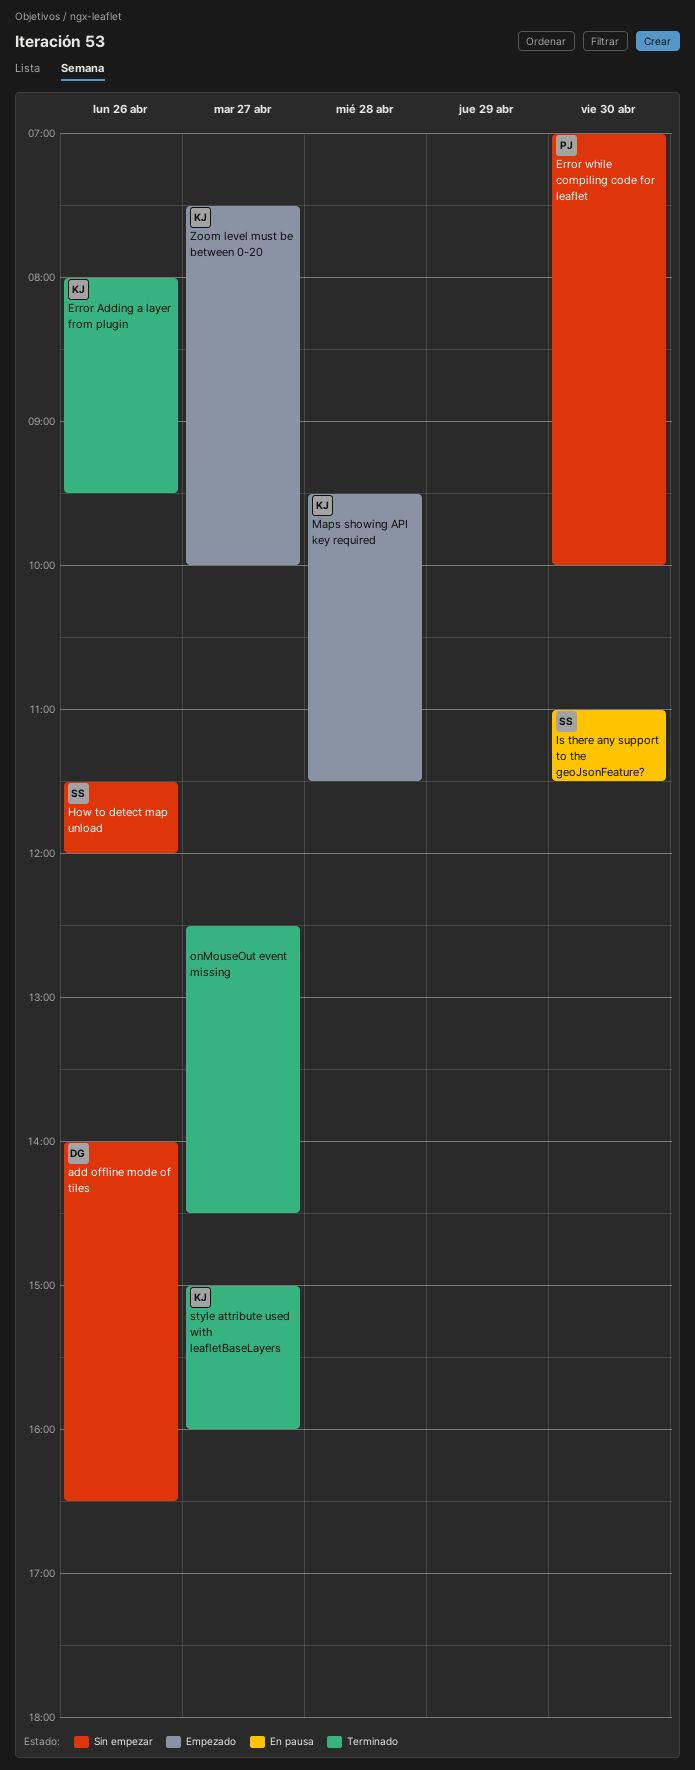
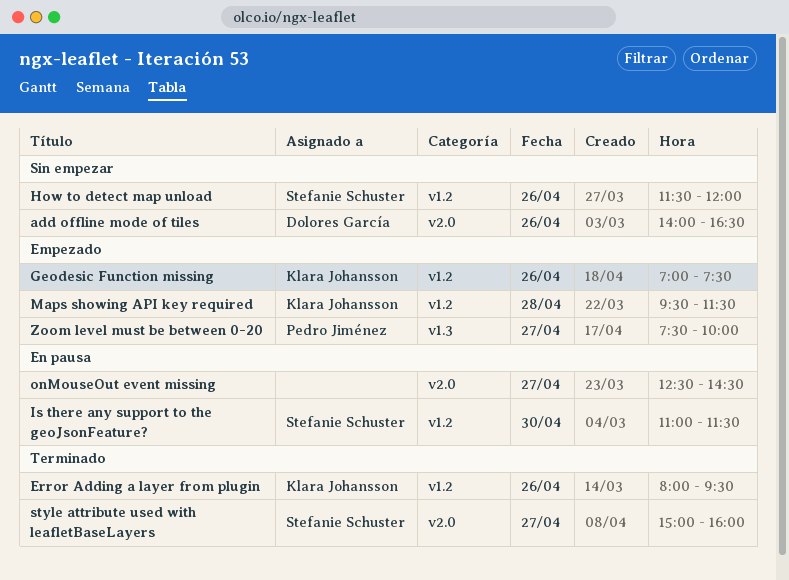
Error while compiling code for leaflet: present -> none
Geodesic Function missing: none -> present
onMouseOut event missing, status: Terminado -> En pausa
style attribute used with leafletBaseLayers, owner: Klara Johansson -> Stefanie Schuster
Zoom level must be between 0-20, owner: Klara Johansson -> Pedro Jiménez

